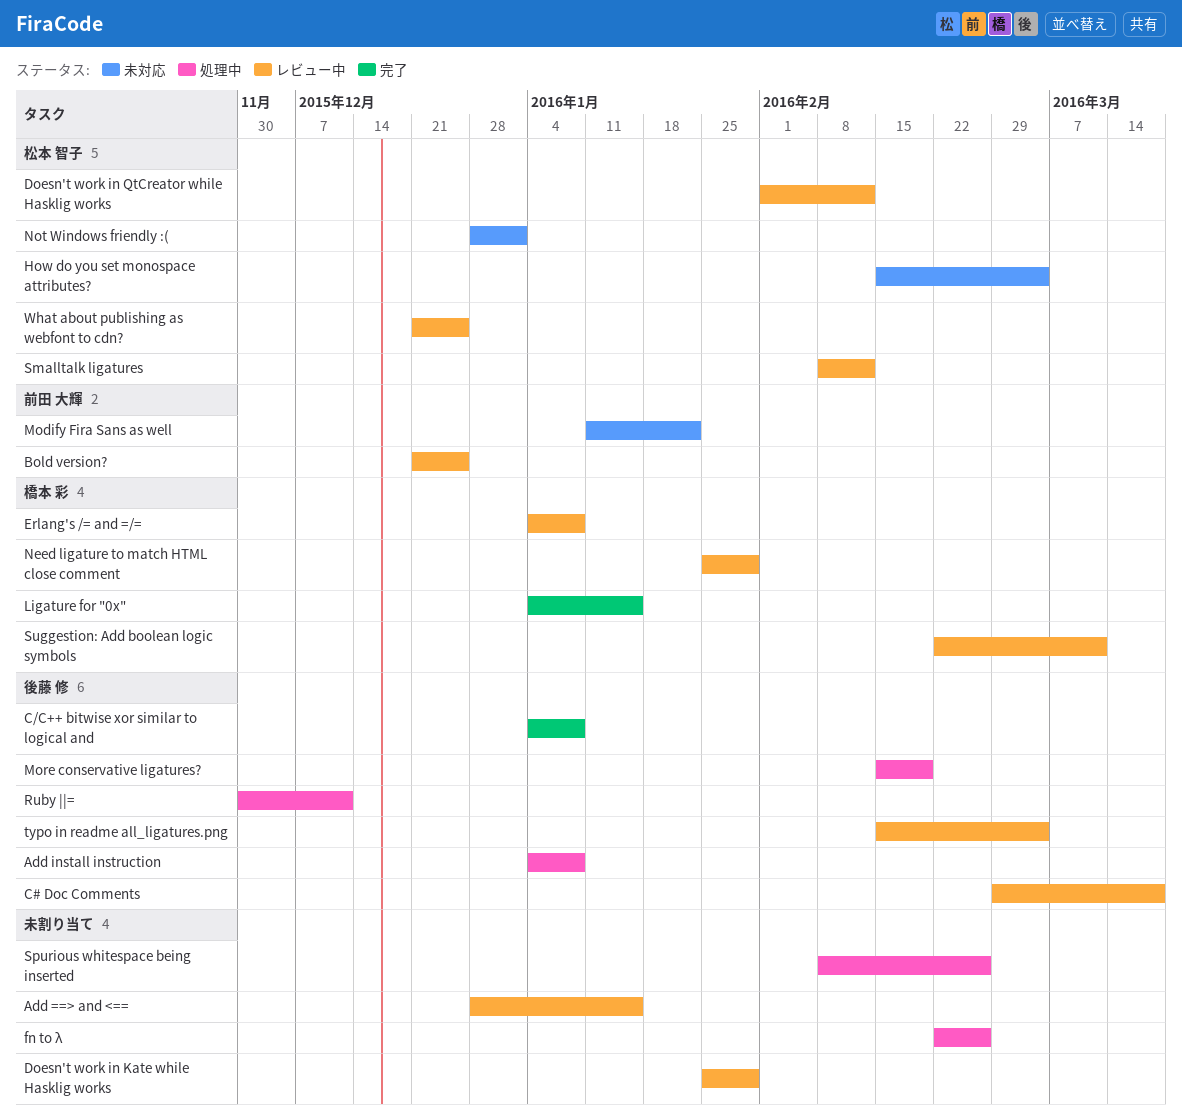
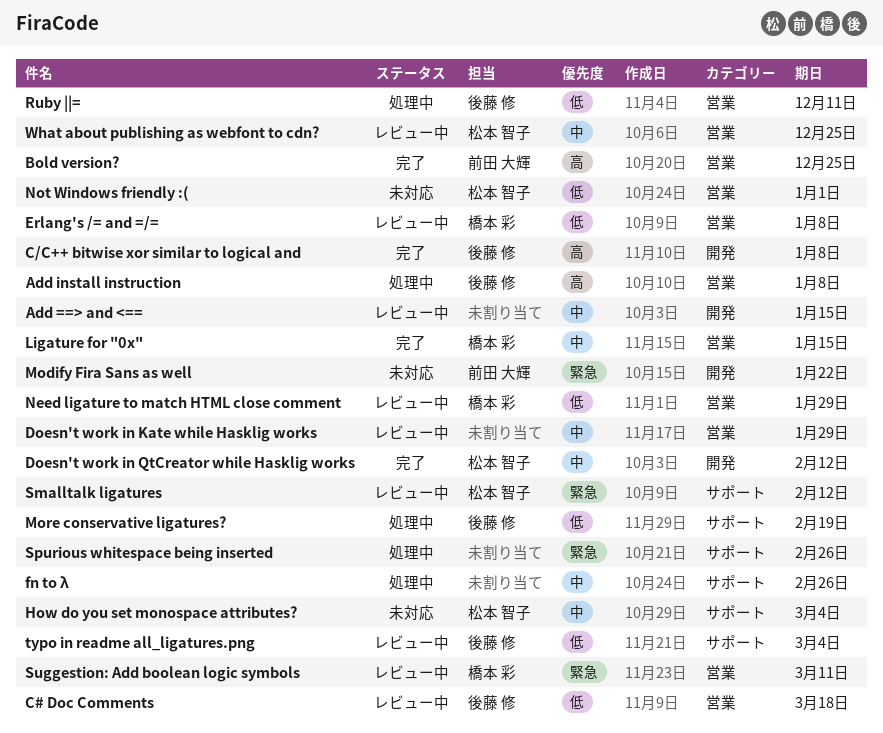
Bold version?, status: レビュー中 -> 完了
Doesn't work in QtCreator while Hasklig works, status: レビュー中 -> 完了

